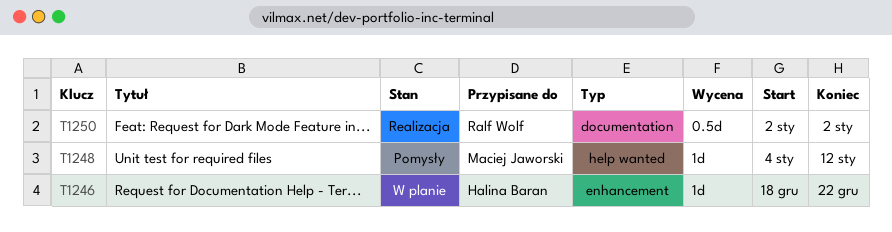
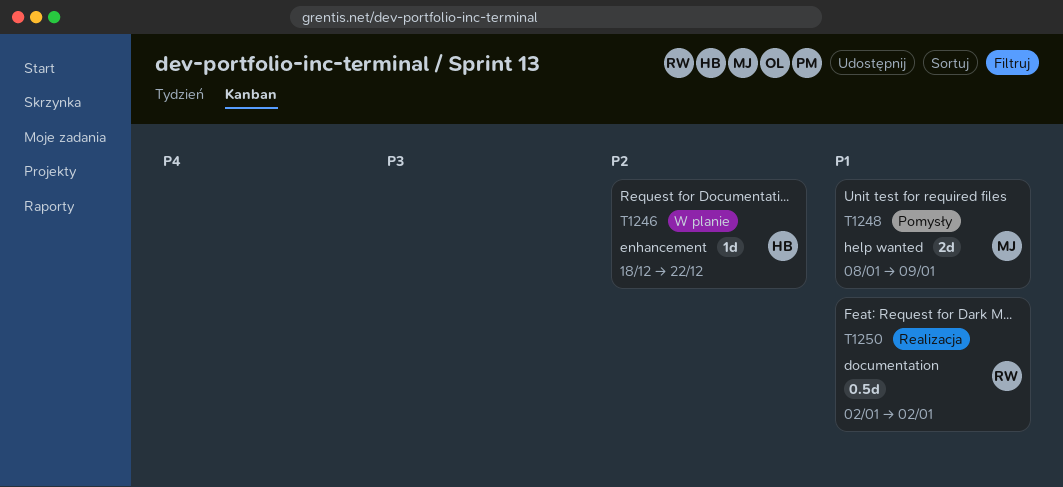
T1248, estimate: 1d -> 2d
T1248, start: Jan 4 -> Jan 8
T1248, due: Jan 12 -> Jan 9

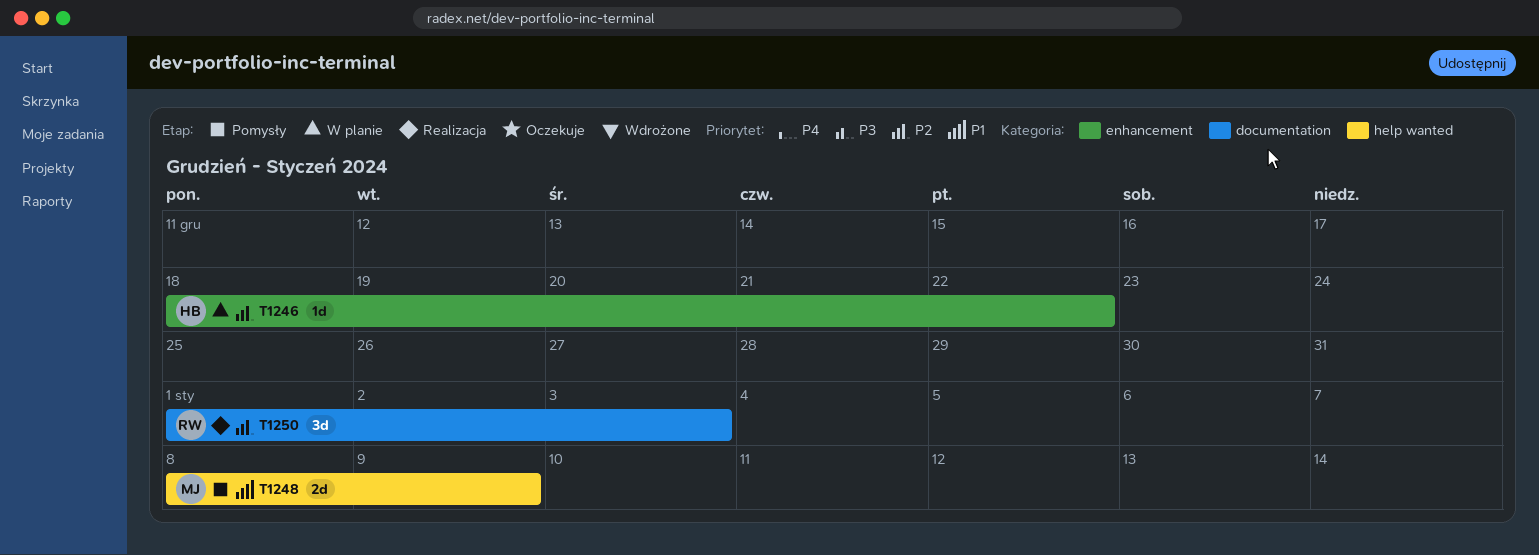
T1250, priority: P1 -> P2
T1250, estimate: 0.5d -> 3d
T1250, start: Jan 2 -> Jan 1
T1250, due: Jan 2 -> Jan 3

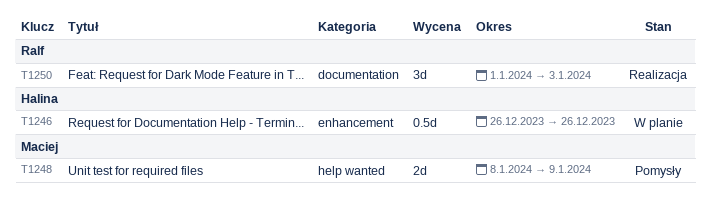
T1246, estimate: 1d -> 0.5d
T1246, start: Dec 18 -> Dec 26
T1246, due: Dec 22 -> Dec 26

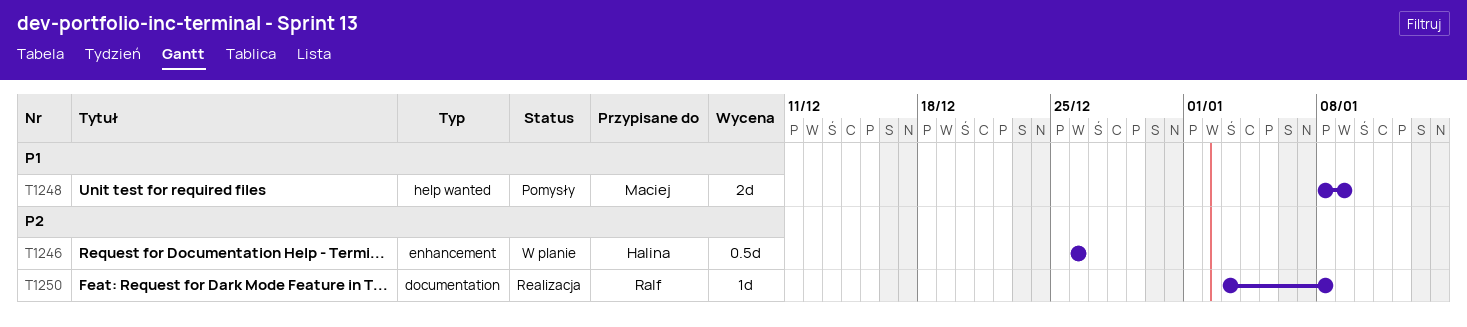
T1250, estimate: 3d -> 1d
T1250, start: Jan 1 -> Jan 3
T1250, due: Jan 3 -> Jan 8

